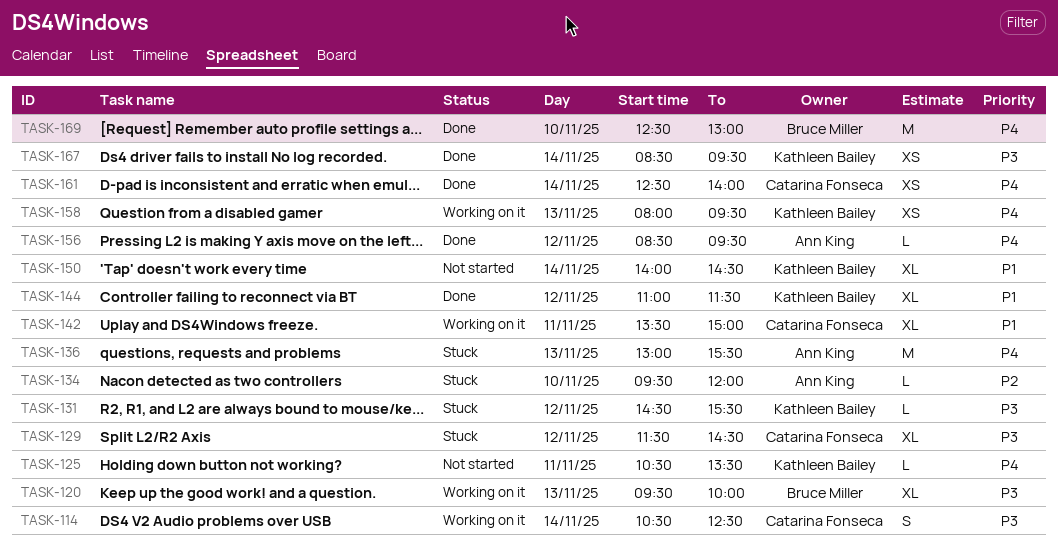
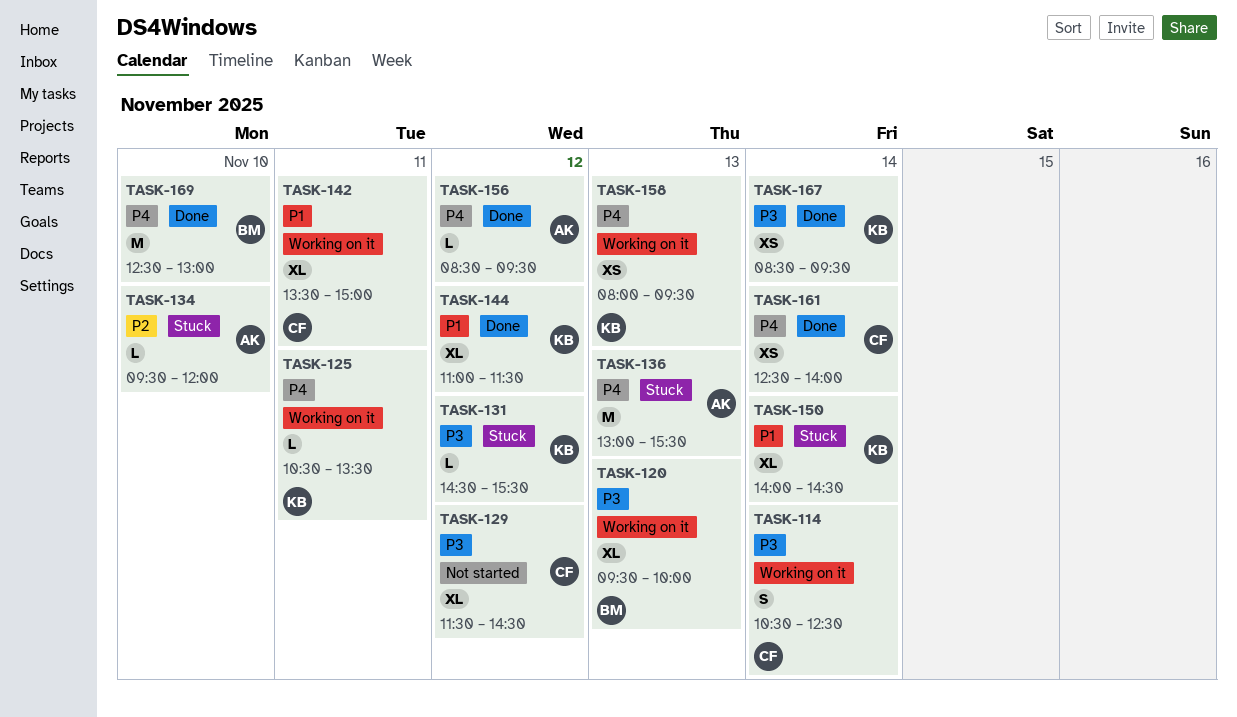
TASK-125, status: Not started -> Working on it
TASK-129, status: Stuck -> Not started
TASK-150, status: Not started -> Stuck

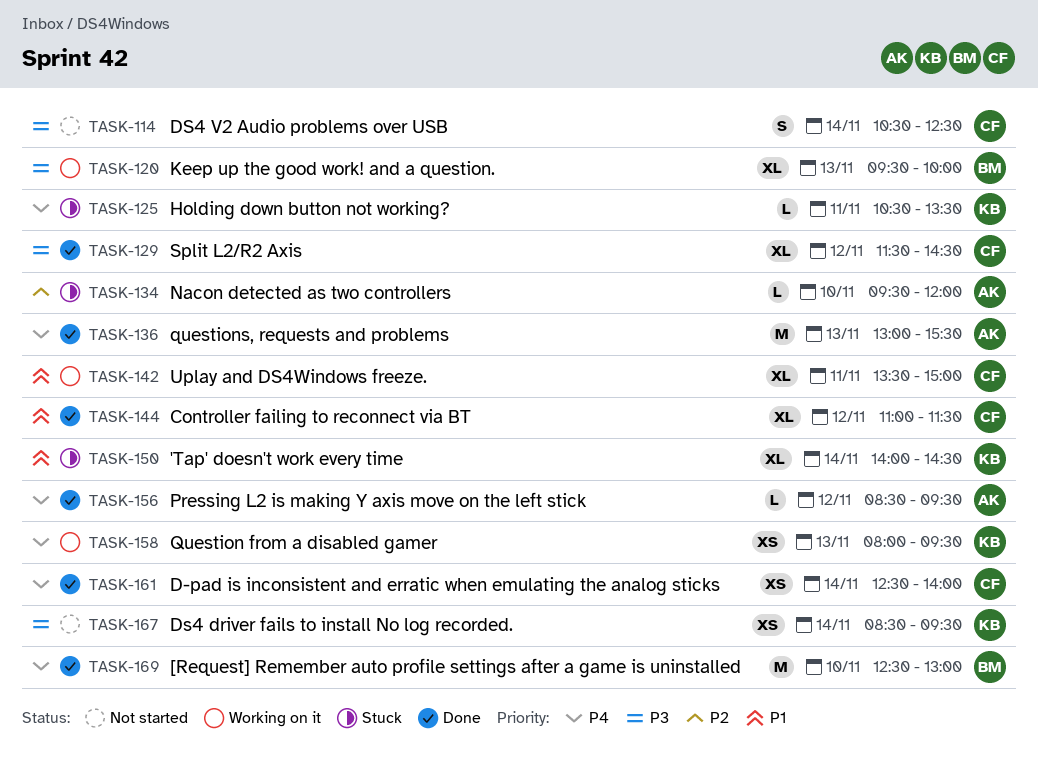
TASK-114, status: Working on it -> Not started
TASK-125, status: Working on it -> Stuck
TASK-129, status: Not started -> Done
TASK-131: present -> none
TASK-136, status: Stuck -> Done
TASK-144, owner: KB -> CF
TASK-167, status: Done -> Not started

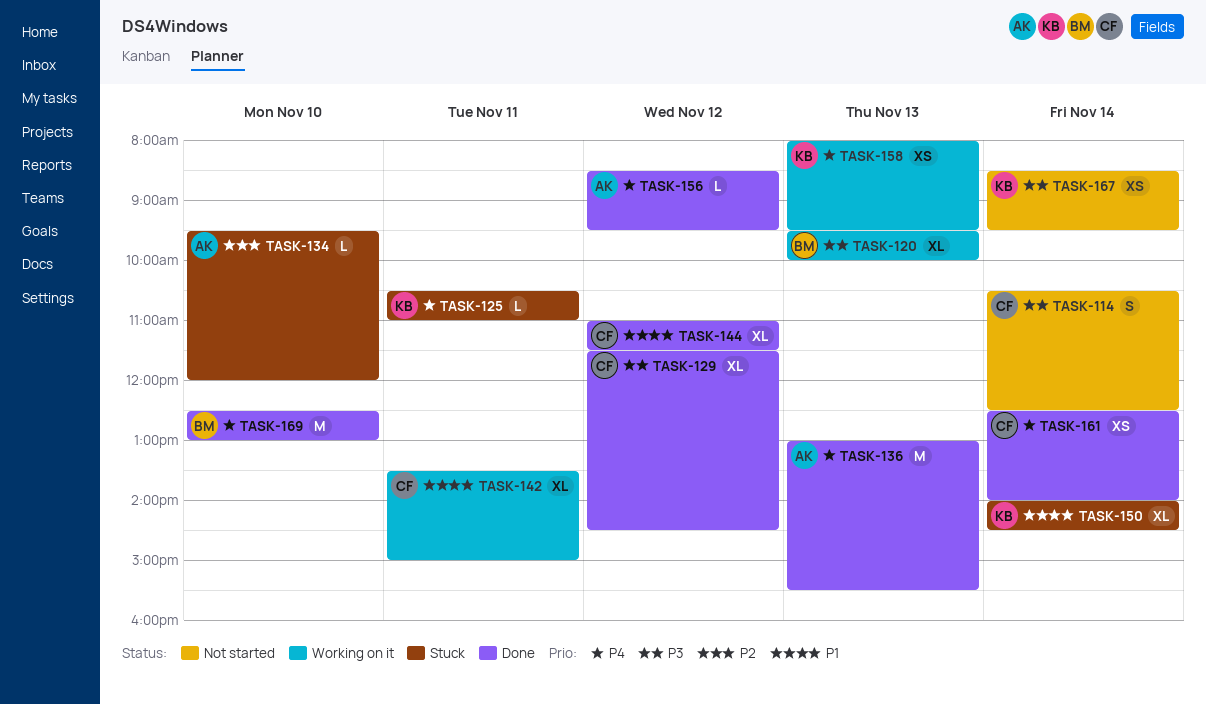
TASK-125, ends: 13:30 -> 11:00

